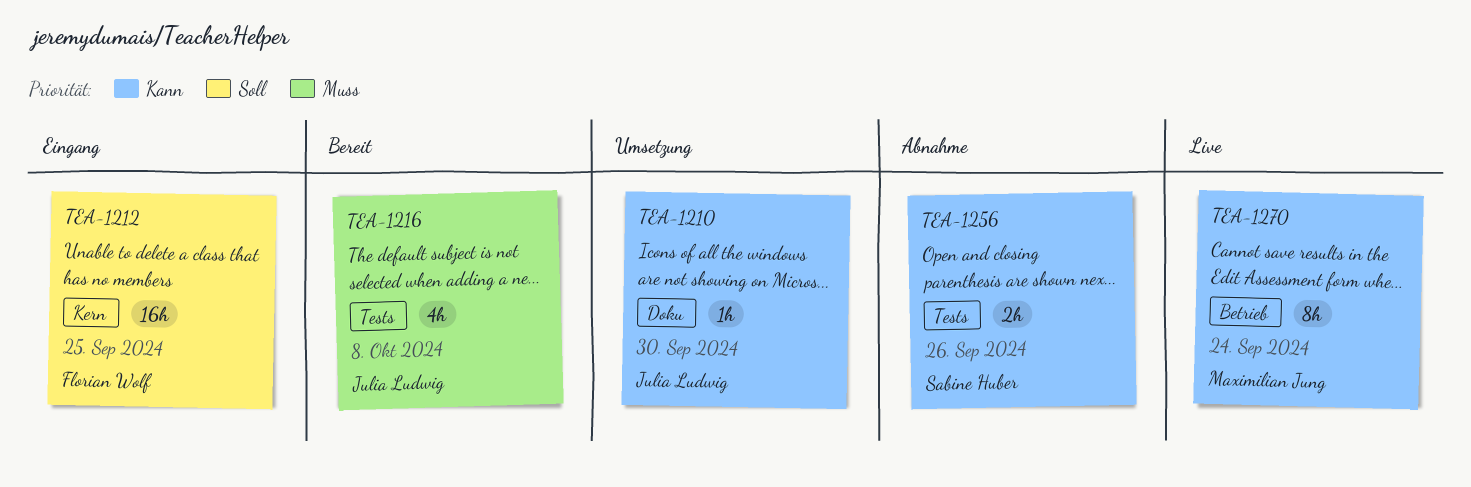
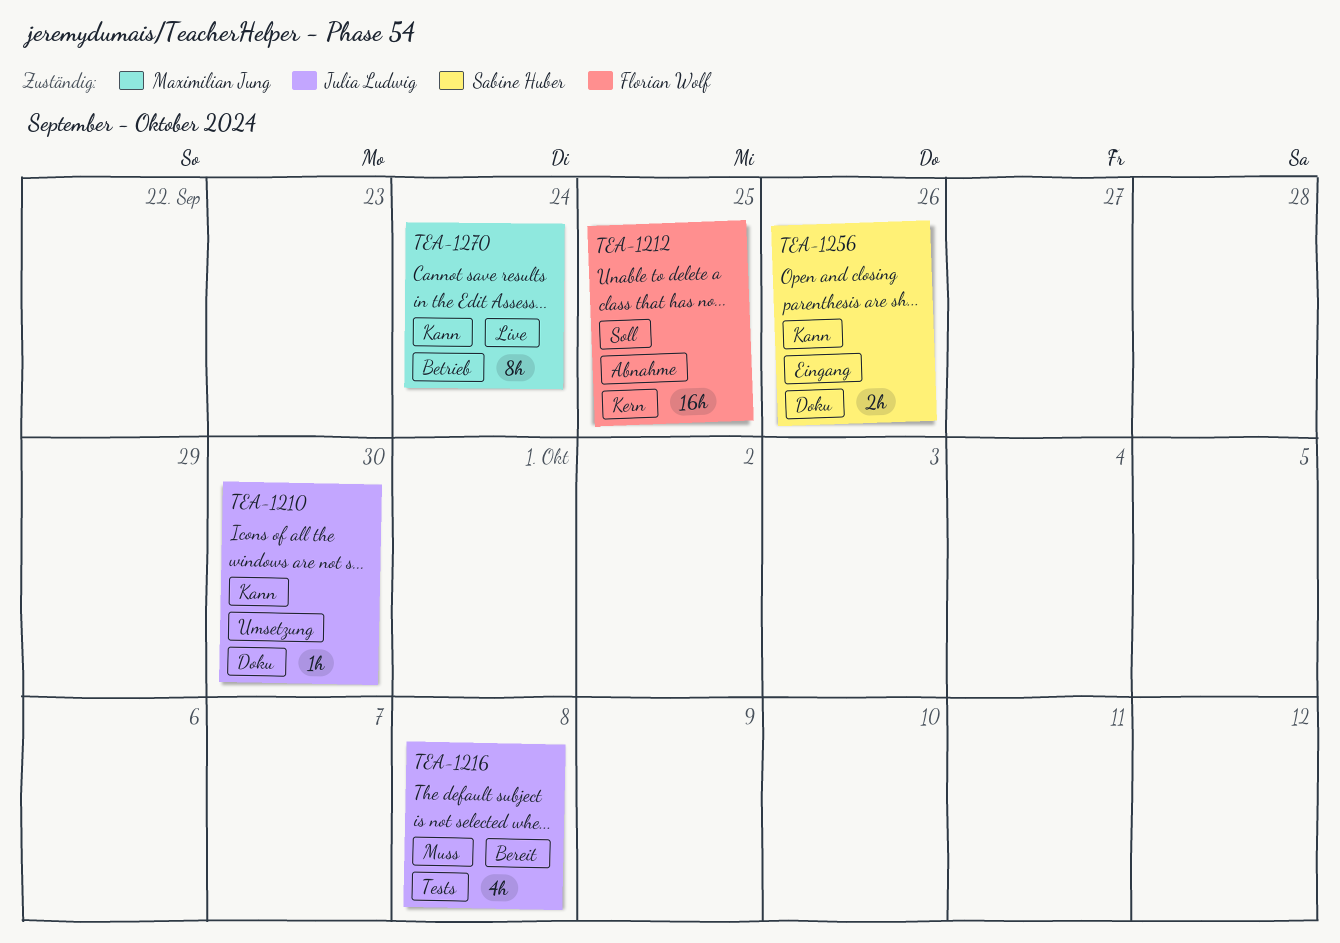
TEA-1212, status: Eingang -> Abnahme
TEA-1256, status: Abnahme -> Eingang
TEA-1256, label: Tests -> Doku

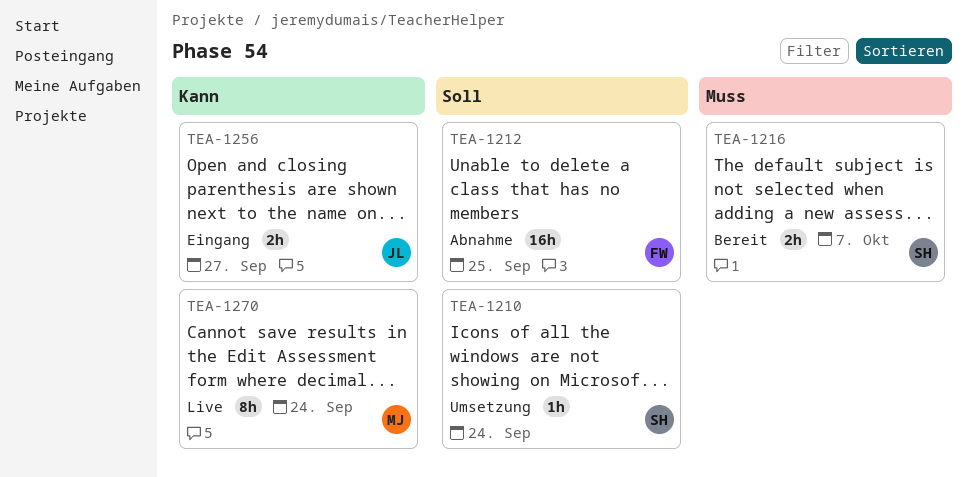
TEA-1210, owner: Julia Ludwig -> Sabine Huber
TEA-1210, priority: Kann -> Soll
TEA-1210, due: Sep 30 -> Sep 24
TEA-1216, owner: Julia Ludwig -> Sabine Huber
TEA-1216, estimate: 4h -> 2h
TEA-1216, due: Oct 8 -> Oct 7
TEA-1256, owner: Sabine Huber -> Julia Ludwig
TEA-1256, due: Sep 26 -> Sep 27

